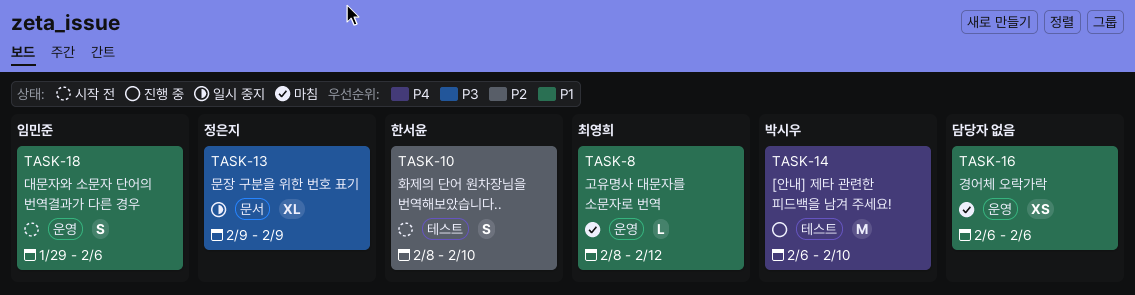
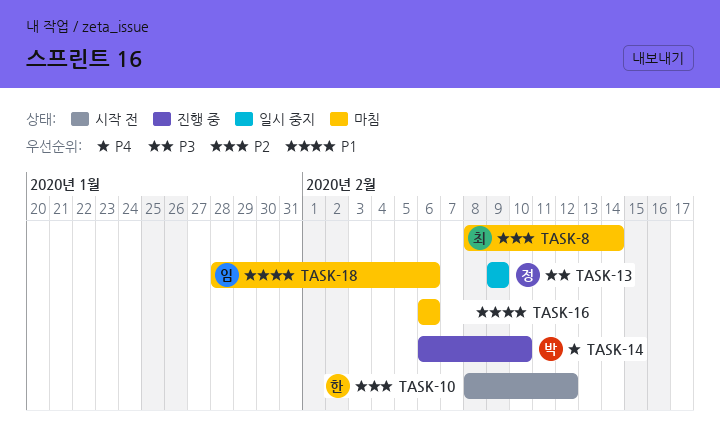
TASK-8, priority: P1 -> P2
TASK-8, due: Feb 12 -> Feb 14
TASK-10, due: Feb 10 -> Feb 12
TASK-18, status: 시작 전 -> 마침
TASK-18, start: Jan 29 -> Jan 28

